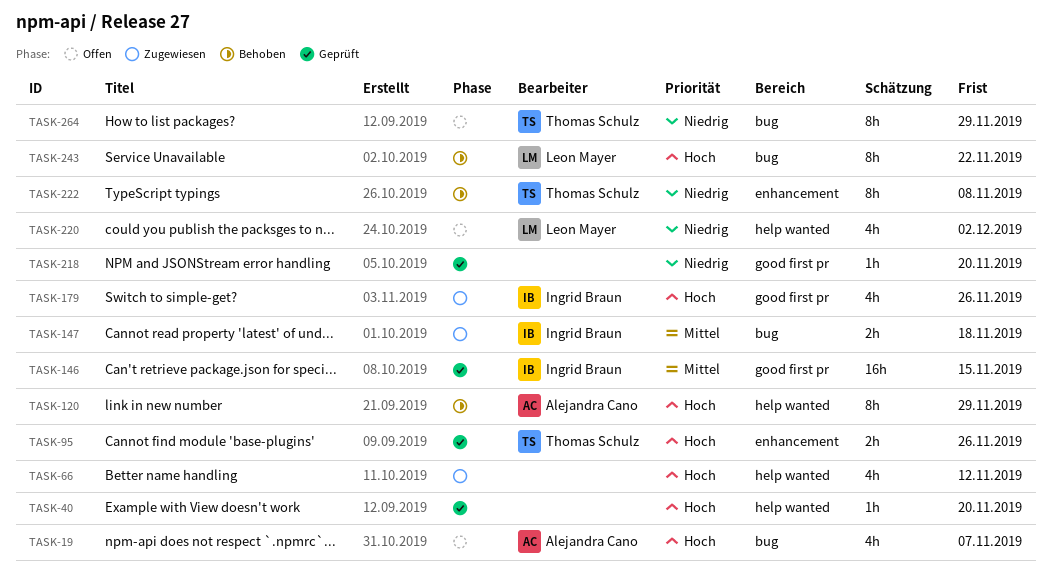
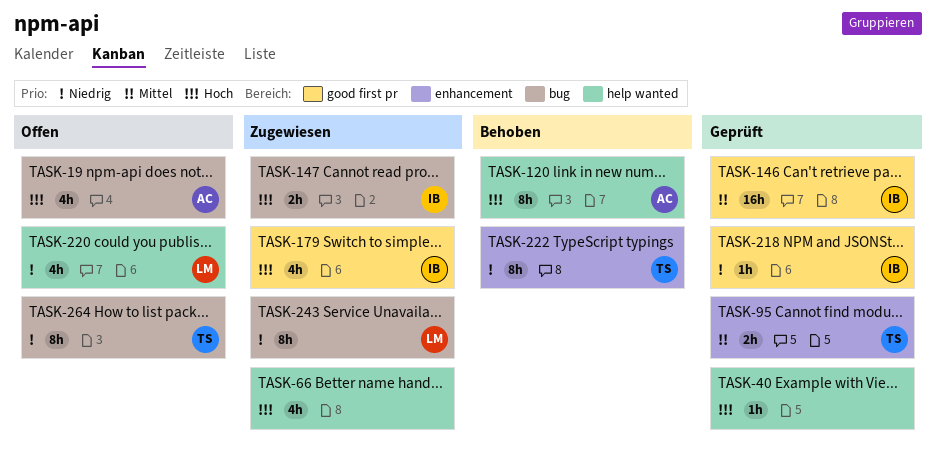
TASK-95, priority: Hoch -> Mittel
TASK-147, priority: Mittel -> Hoch
TASK-218, owner: none -> Ingrid Braun
TASK-243, status: Behoben -> Zugewiesen
TASK-243, priority: Hoch -> Niedrig

